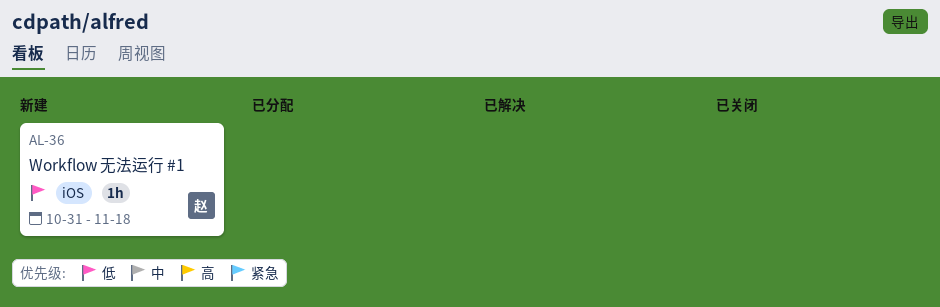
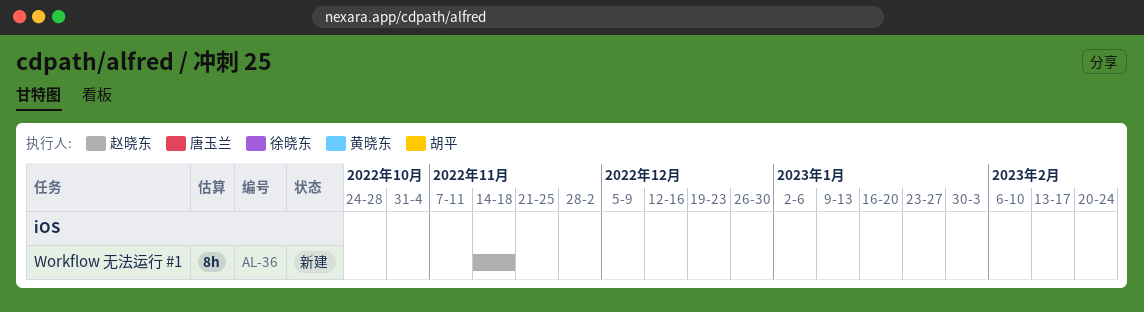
AL-36, estimate: 1h -> 8h
AL-36, start: Oct 31 -> Nov 14

